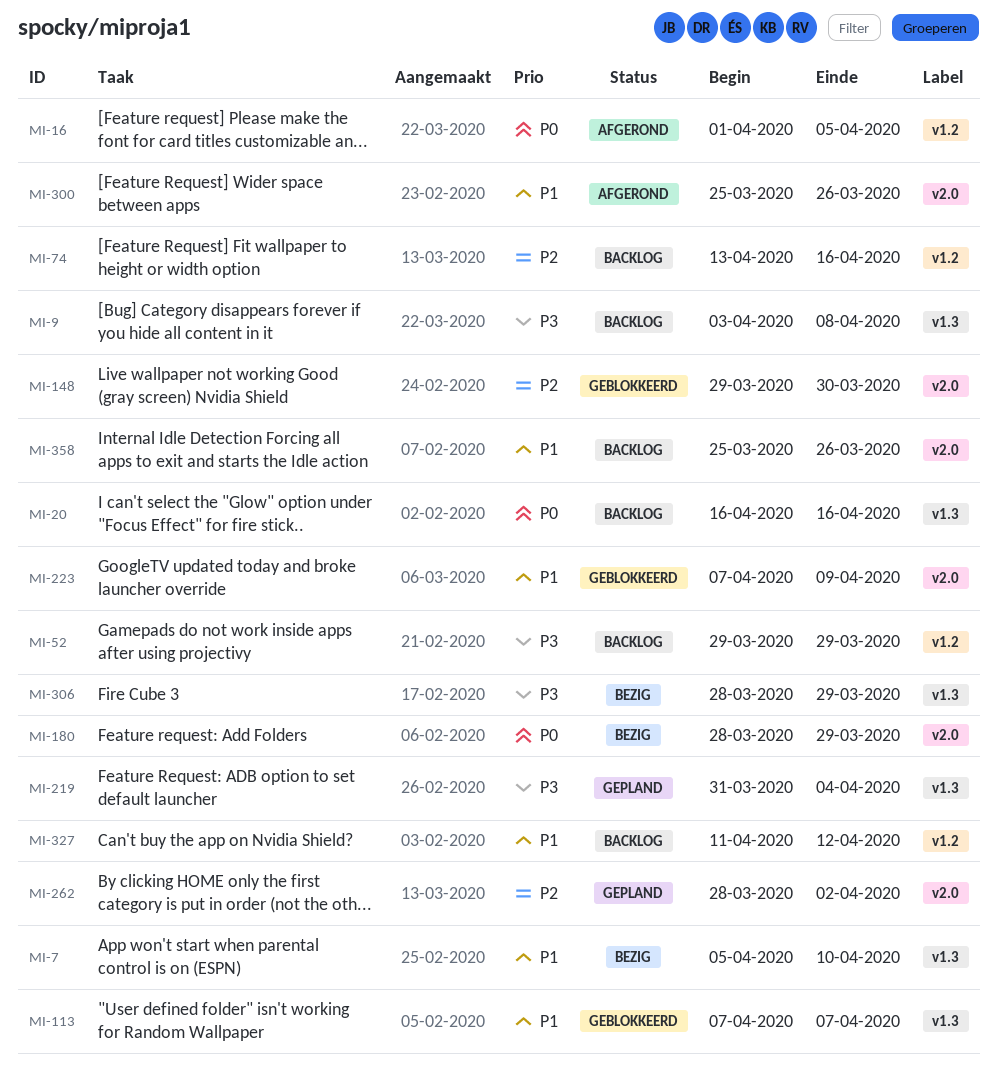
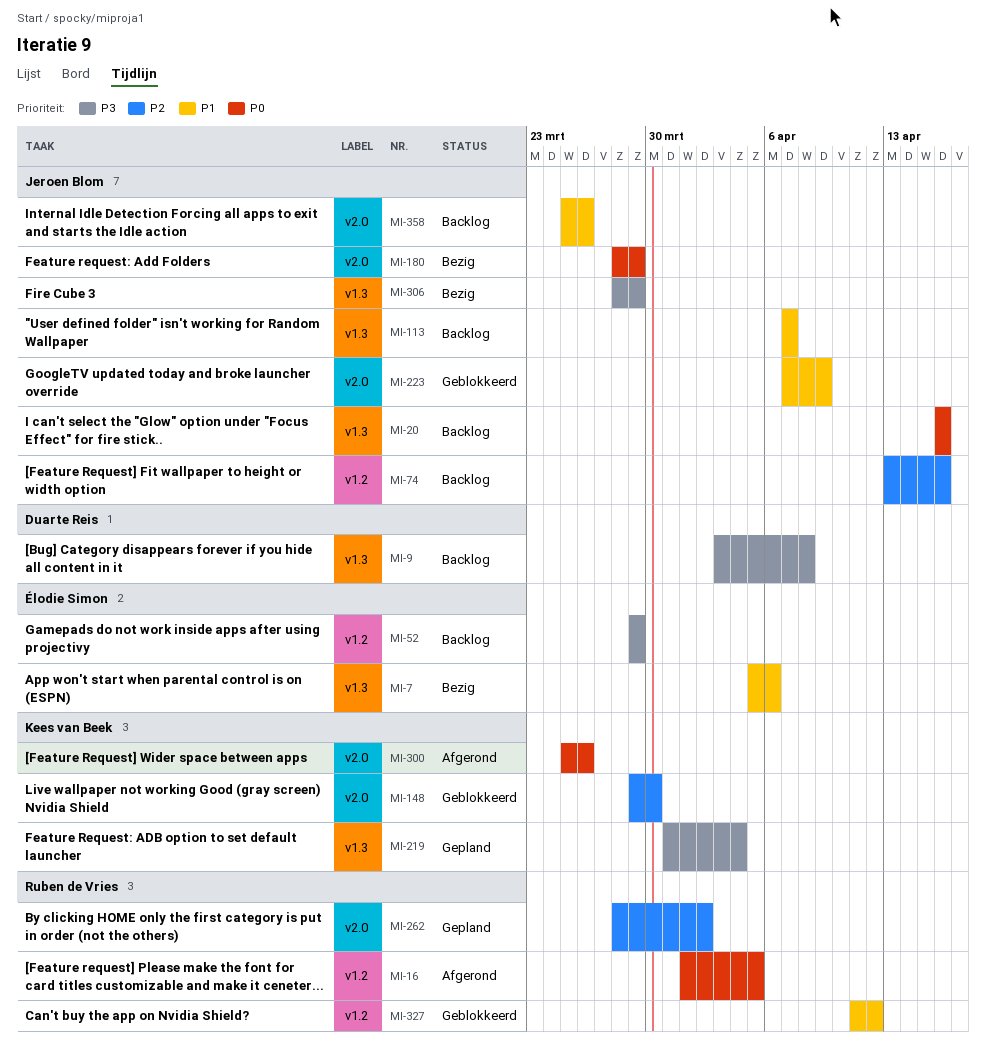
MI-7, due: Apr 10 -> Apr 6
MI-113, status: Geblokkeerd -> Backlog
MI-300, priority: P1 -> P0
MI-327, status: Backlog -> Geblokkeerd

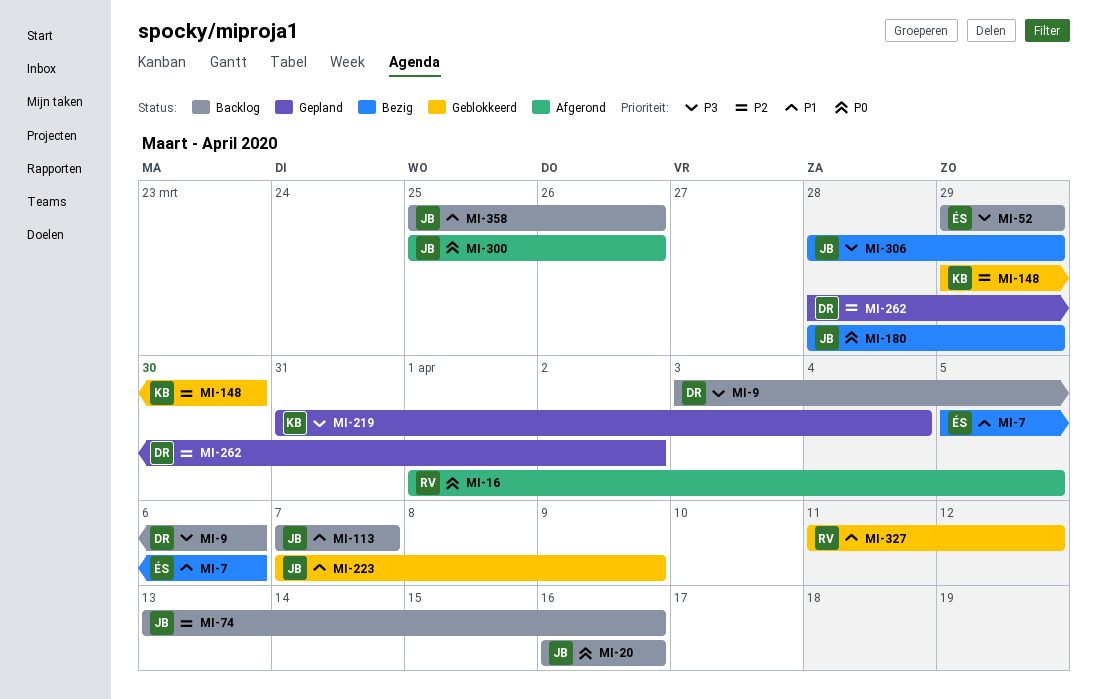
MI-9, due: Apr 8 -> Apr 6
MI-262, owner: Ruben de Vries -> Duarte Reis
MI-300, owner: Kees van Beek -> Jeroen Blom

